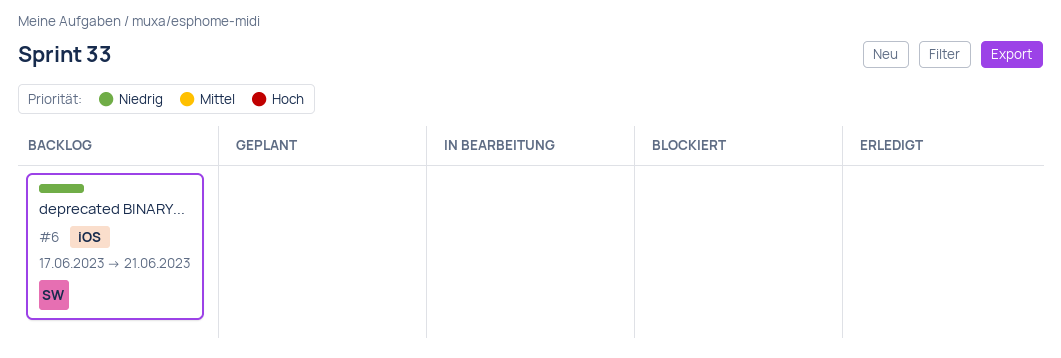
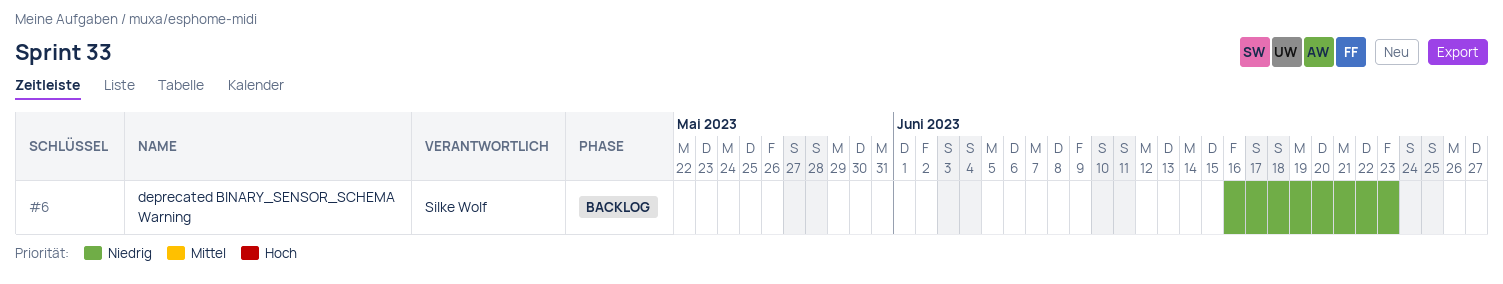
#6, start: Jun 17 -> Jun 16
#6, due: Jun 21 -> Jun 23

